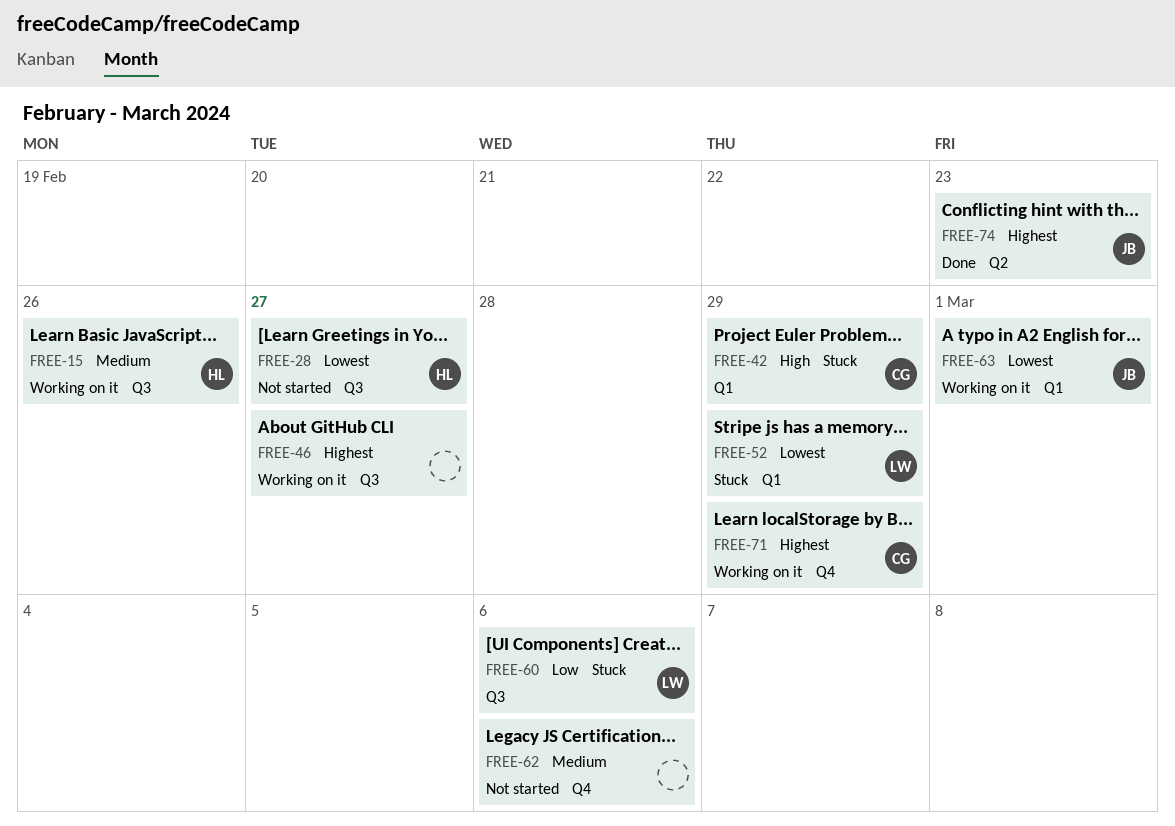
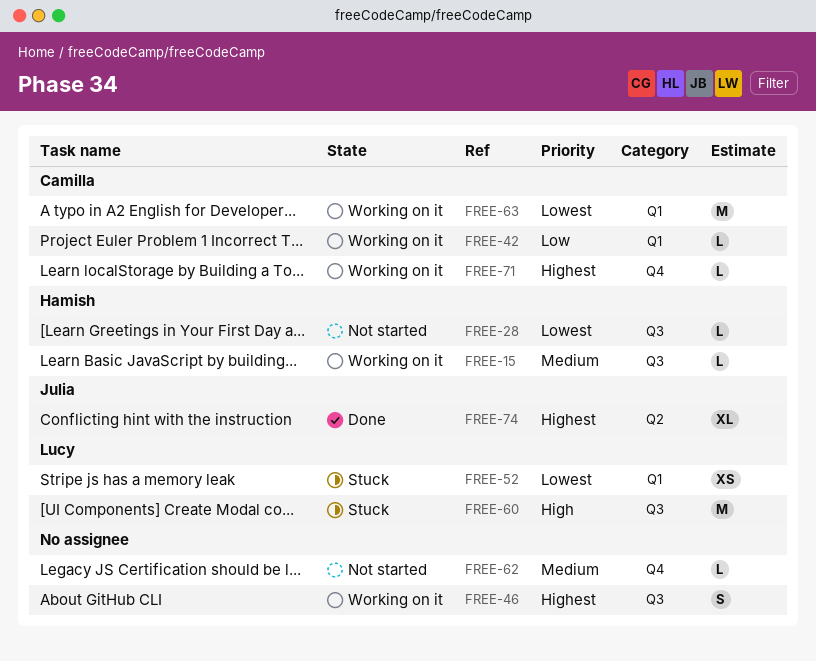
FREE-42, status: Stuck -> Working on it
FREE-42, priority: High -> Low
FREE-60, priority: Low -> High
FREE-63, owner: Julia -> Camilla

